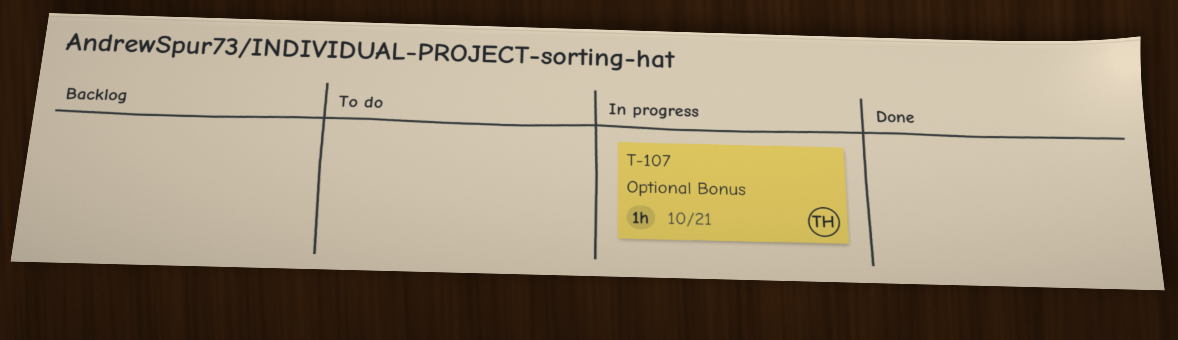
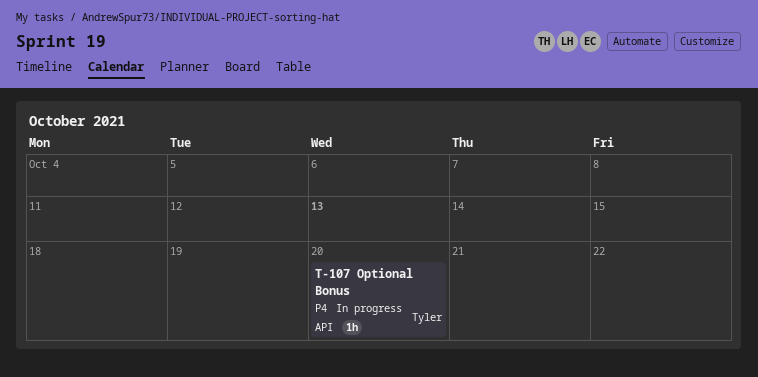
T-107, due: Oct 21 -> Oct 20

